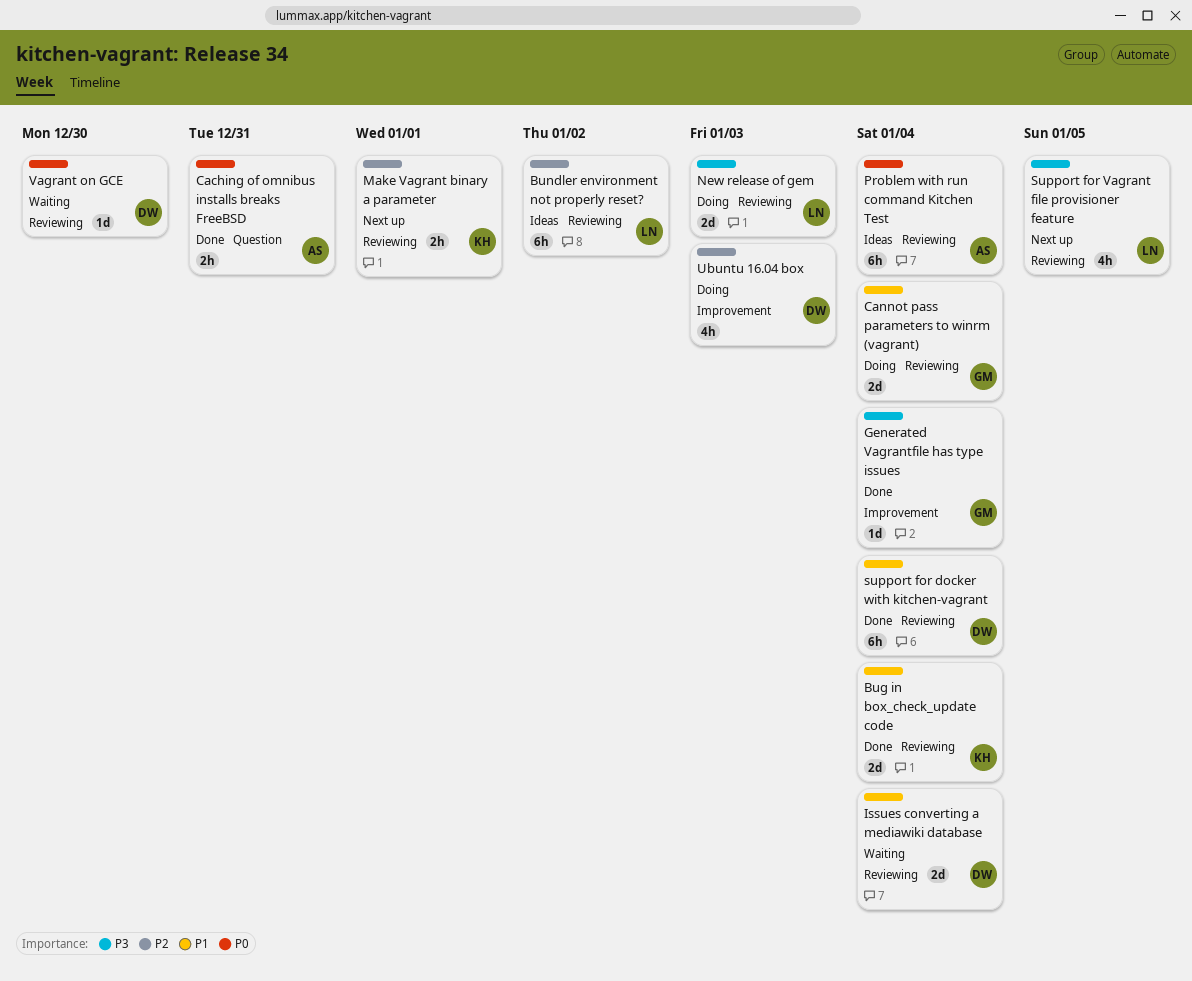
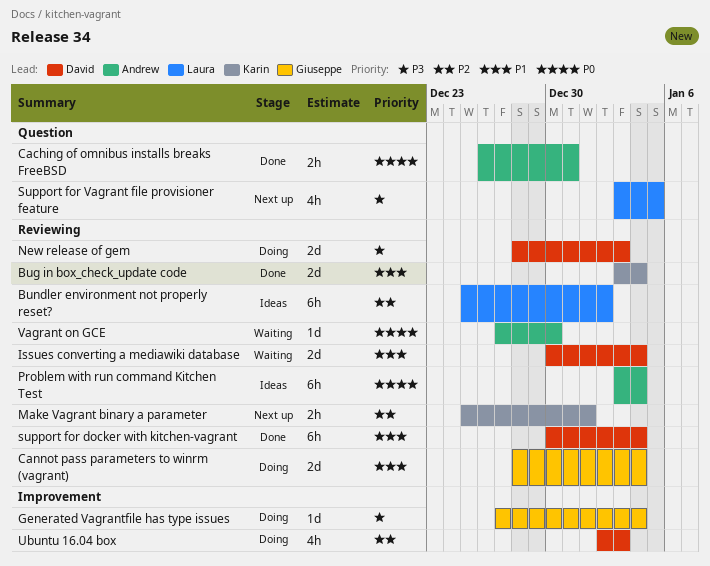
Generated Vagrantfile has type issues, status: Done -> Doing
New release of gem, owner: Laura -> David
Support for Vagrant file provisioner feature, label: Reviewing -> Question
Vagrant on GCE, owner: David -> Andrew

